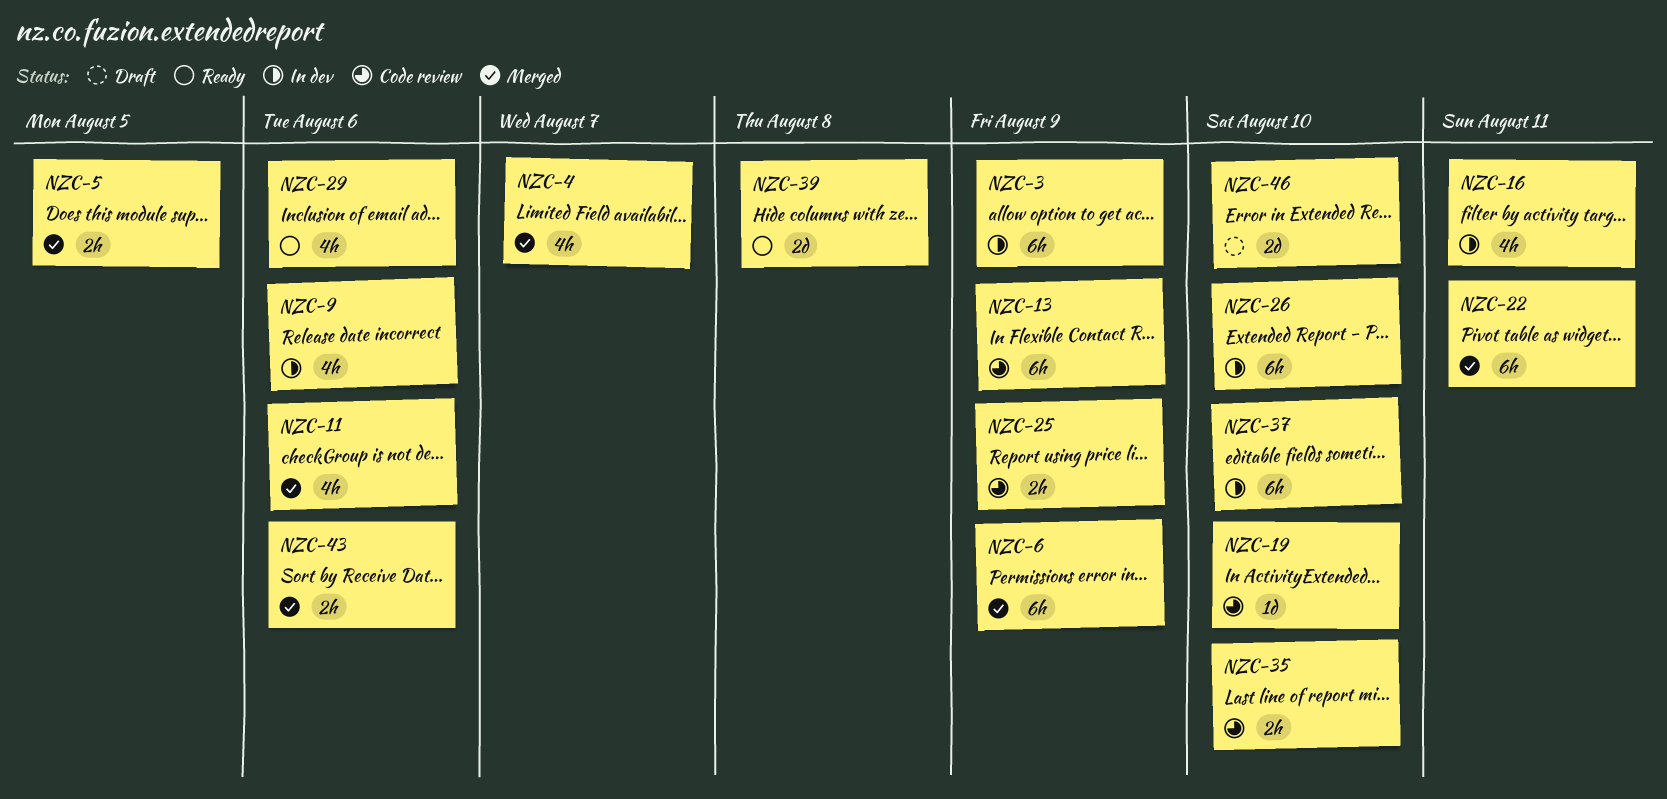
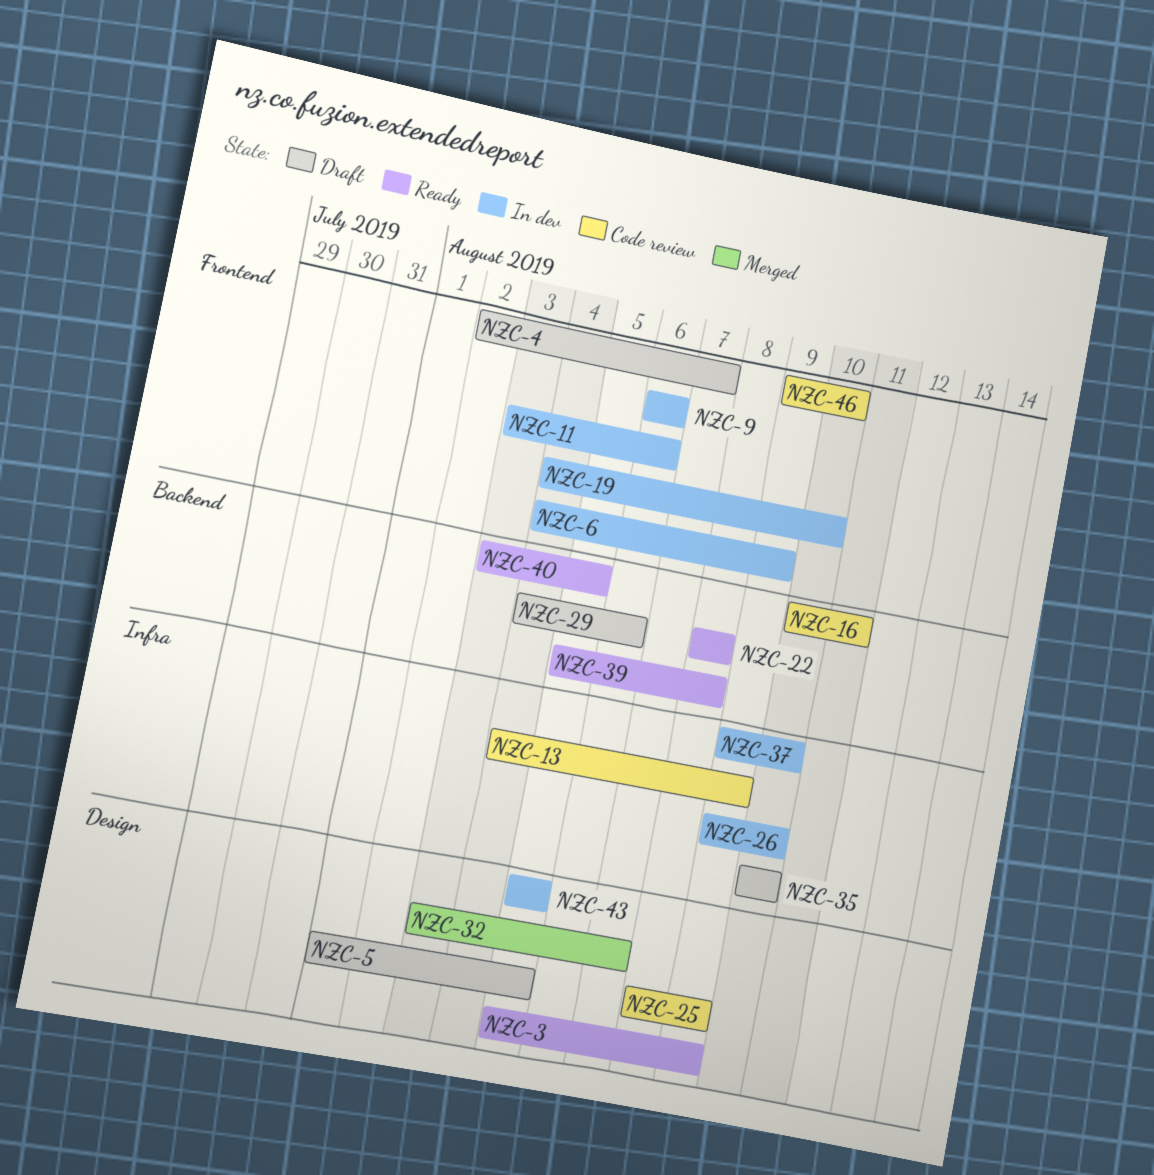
NZC-3, status: In dev -> Ready
NZC-4, status: Merged -> Draft
NZC-5, status: Merged -> Draft
NZC-6, status: Merged -> In dev
NZC-11, status: Merged -> In dev
NZC-16, status: In dev -> Code review
NZC-19, status: Code review -> In dev
NZC-22, status: Merged -> Ready
NZC-22, due: Aug 11 -> Aug 8
NZC-29, status: Ready -> Draft
NZC-32: none -> present
NZC-35, status: Code review -> Draft
NZC-40: none -> present
NZC-43, status: Merged -> In dev
NZC-43, due: Aug 6 -> Aug 5
NZC-46, status: Draft -> Code review

